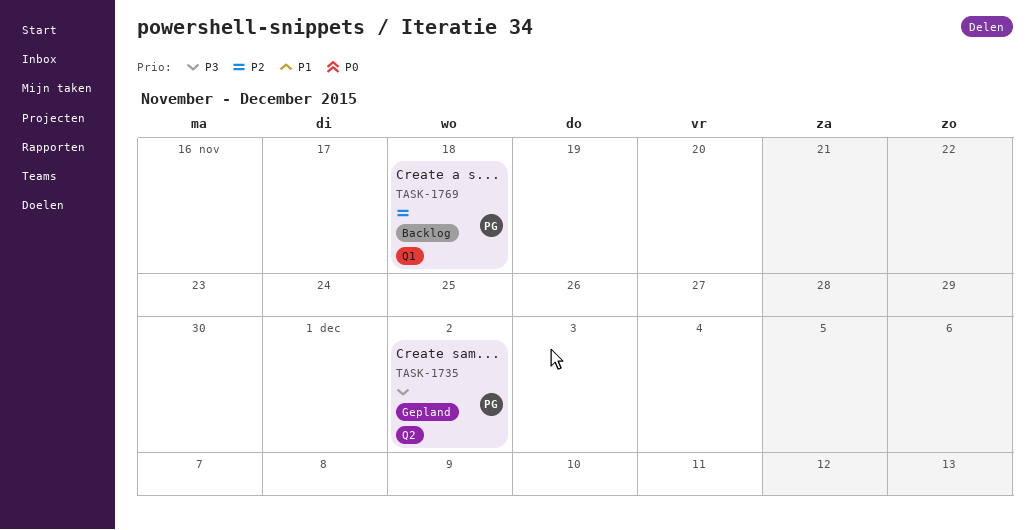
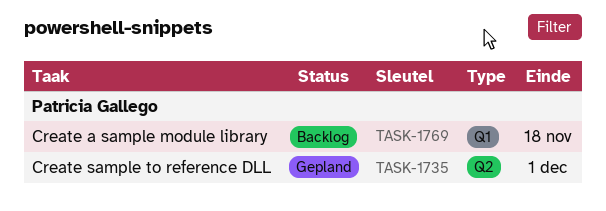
TASK-1735, due: Dec 2 -> Dec 1

